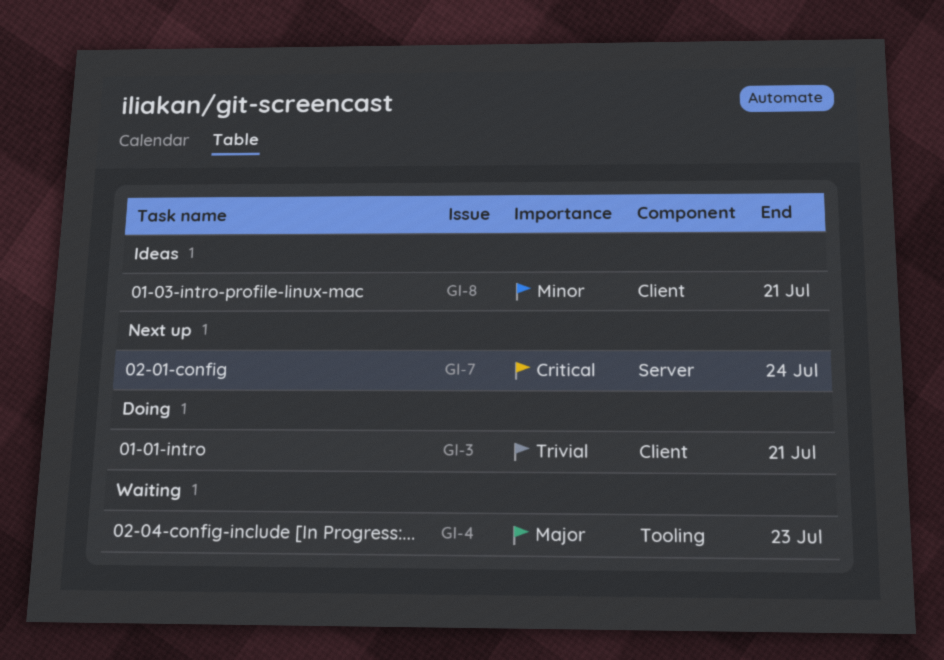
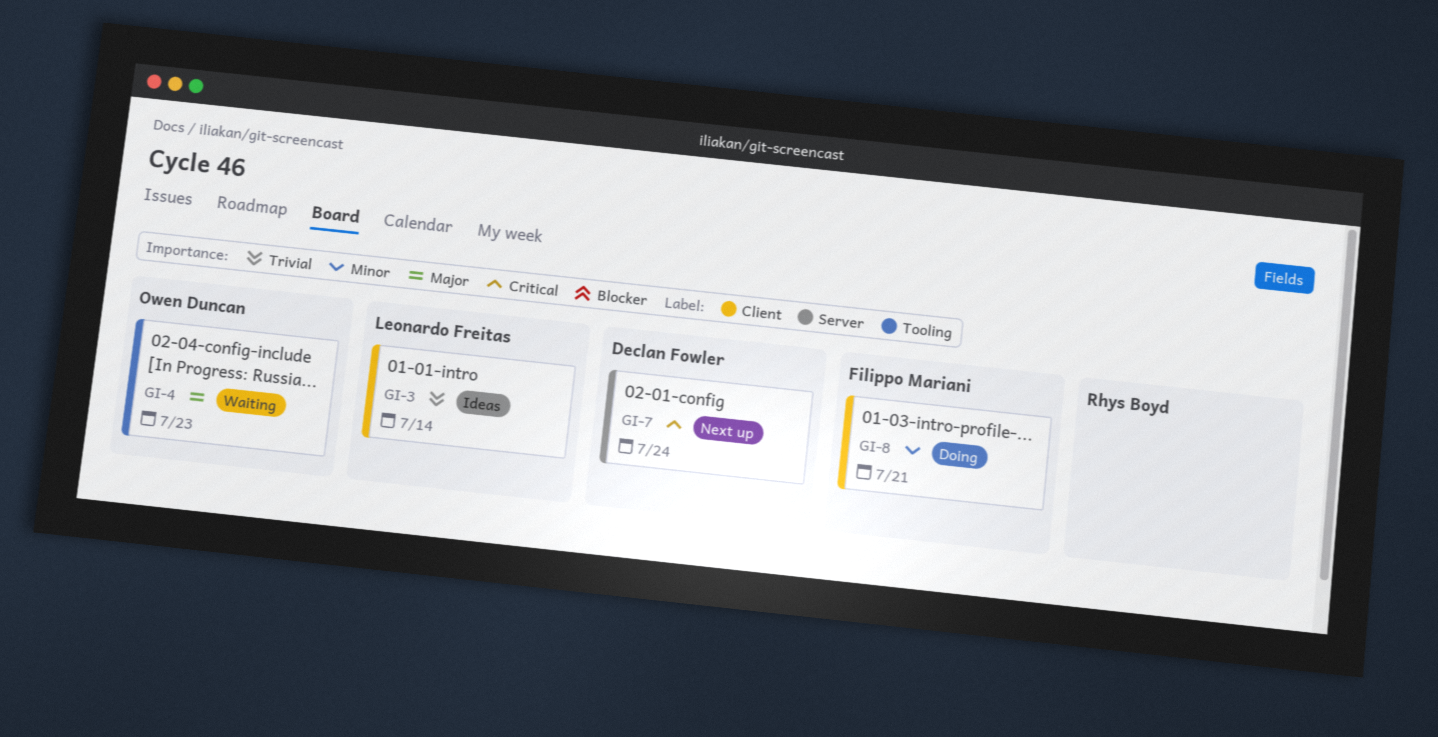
GI-3, status: Doing -> Ideas
GI-3, due: Jul 21 -> Jul 14
GI-8, status: Ideas -> Doing

